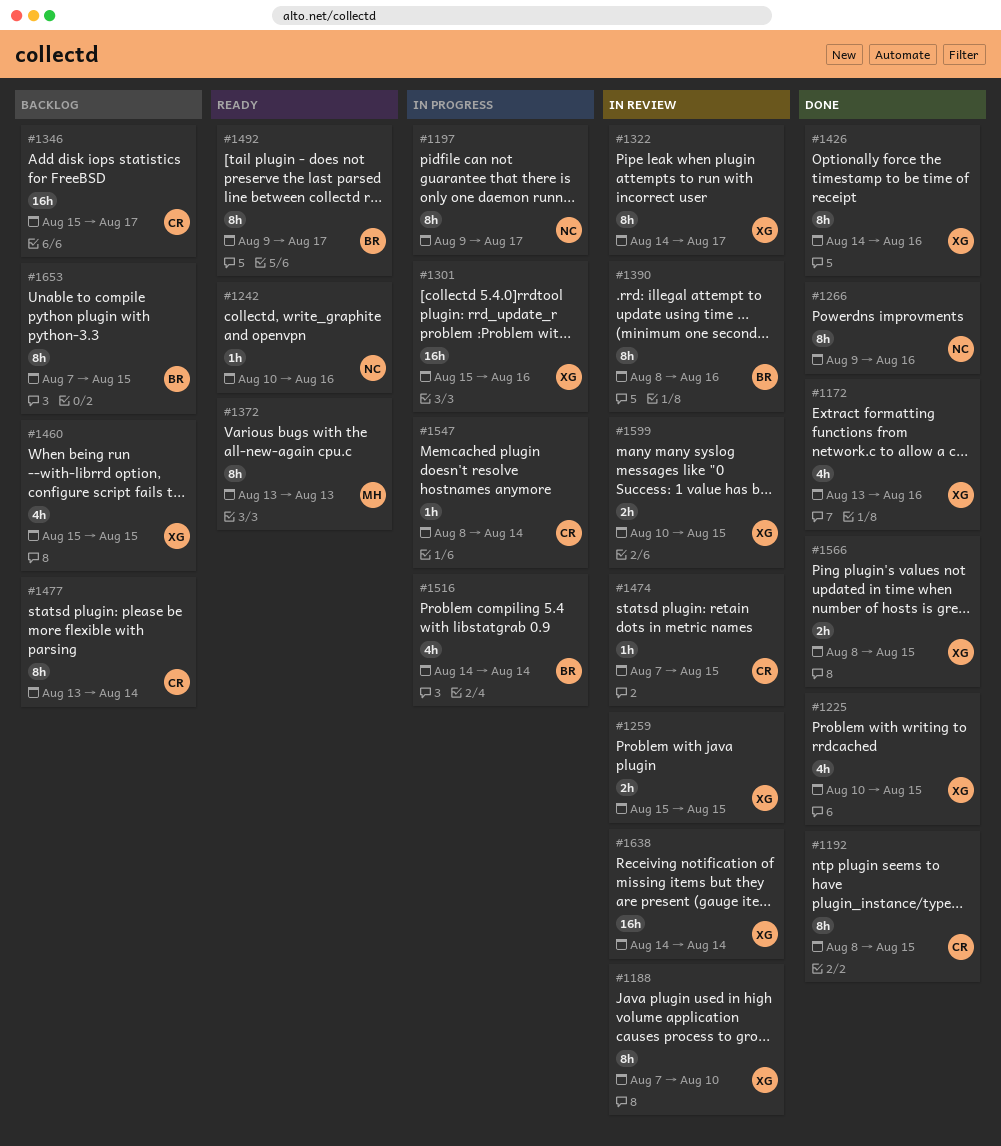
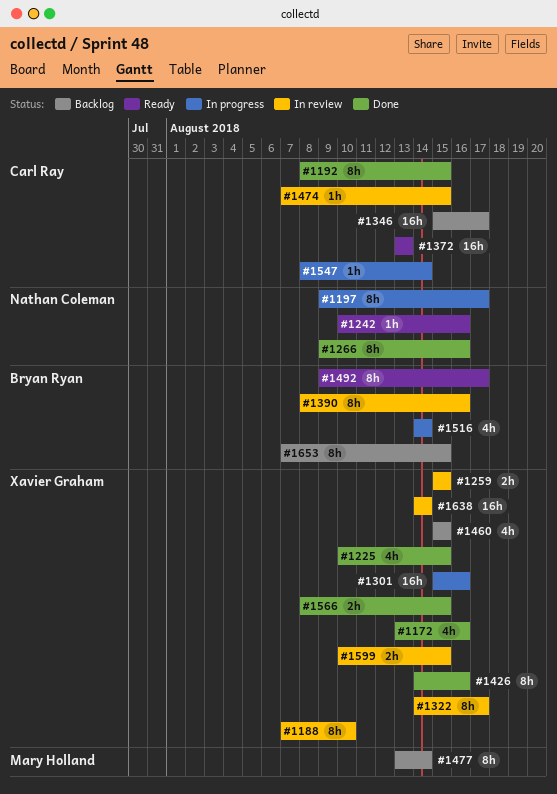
#1372, owner: Mary Holland -> Carl Ray
#1372, estimate: 8h -> 16h
#1477, owner: Carl Ray -> Mary Holland

